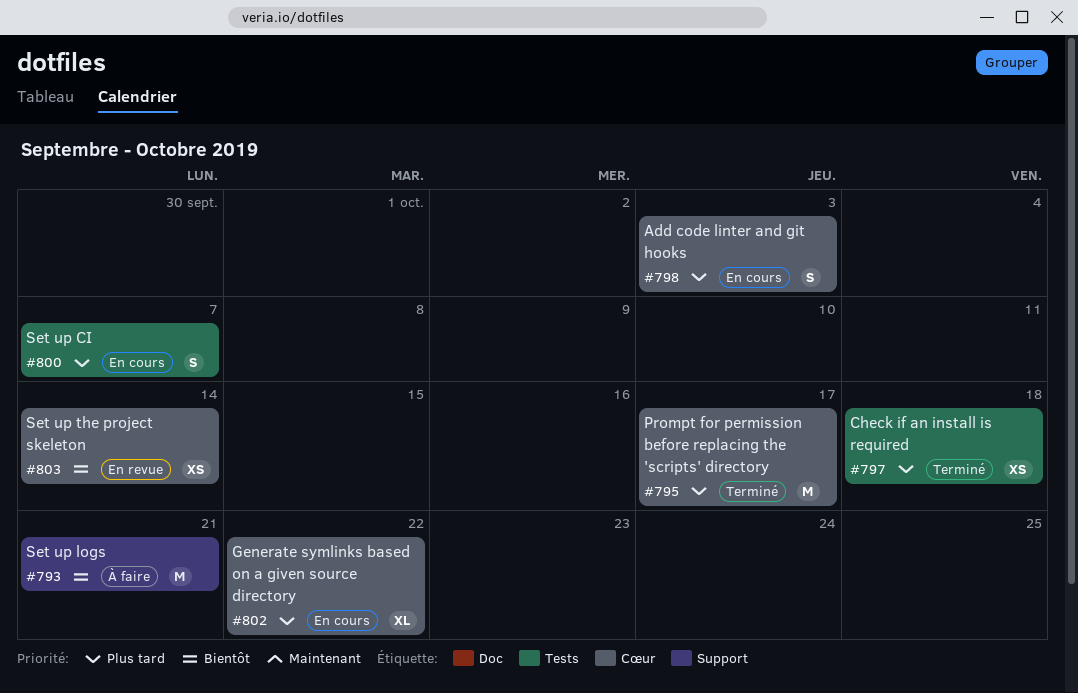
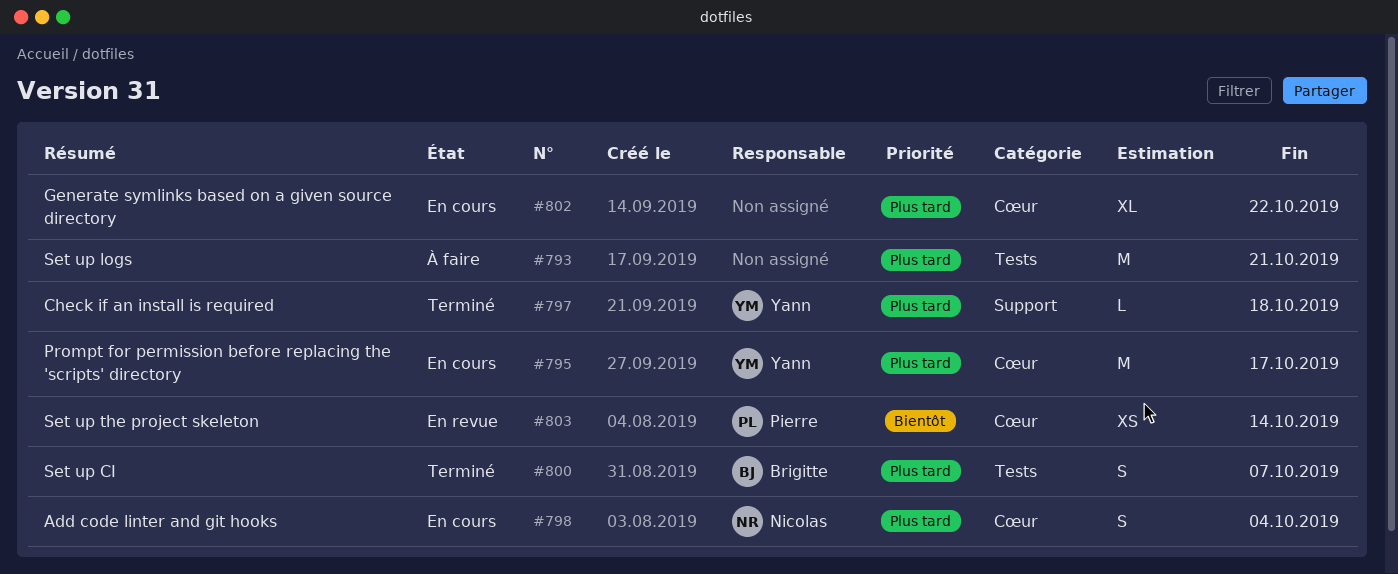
#793, priority: Bientôt -> Plus tard
#793, label: Support -> Tests
#795, status: Terminé -> En cours
#797, label: Tests -> Support
#797, estimate: XS -> L
#798, due: Oct 3 -> Oct 4
#800, status: En cours -> Terminé

